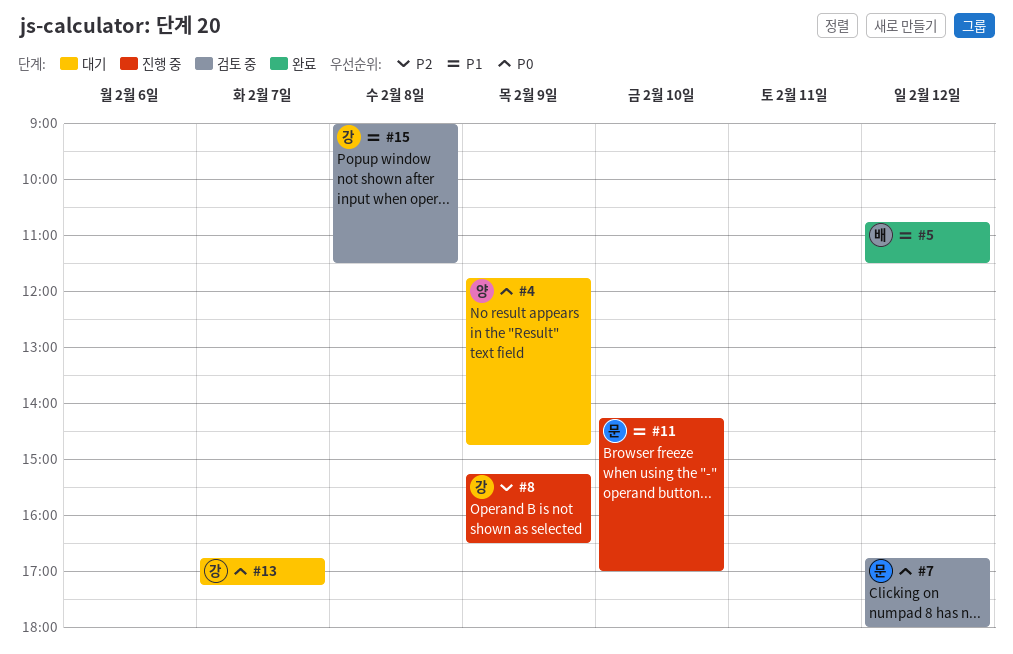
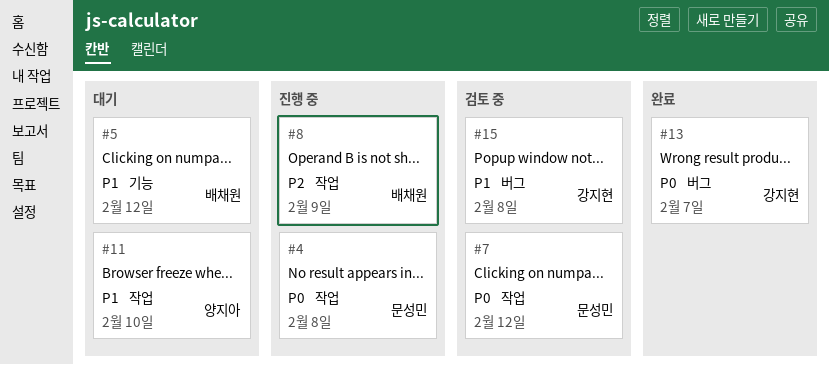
#4, status: 대기 -> 진행 중
#4, owner: 양지아 -> 문성민
#4, day: Feb 9 -> Feb 8
#5, status: 완료 -> 대기
#8, owner: 강지현 -> 배채원
#11, status: 진행 중 -> 대기
#11, owner: 문성민 -> 양지아
#13, status: 대기 -> 완료

